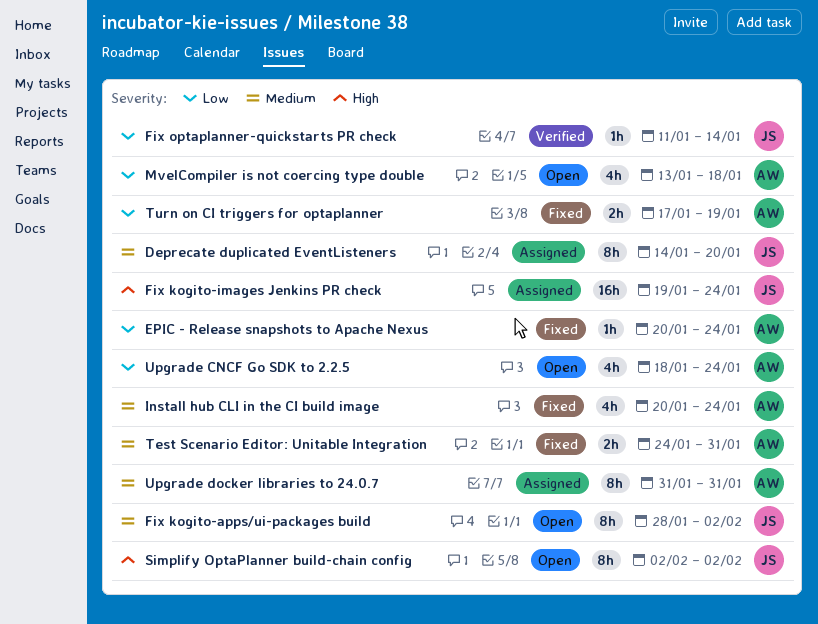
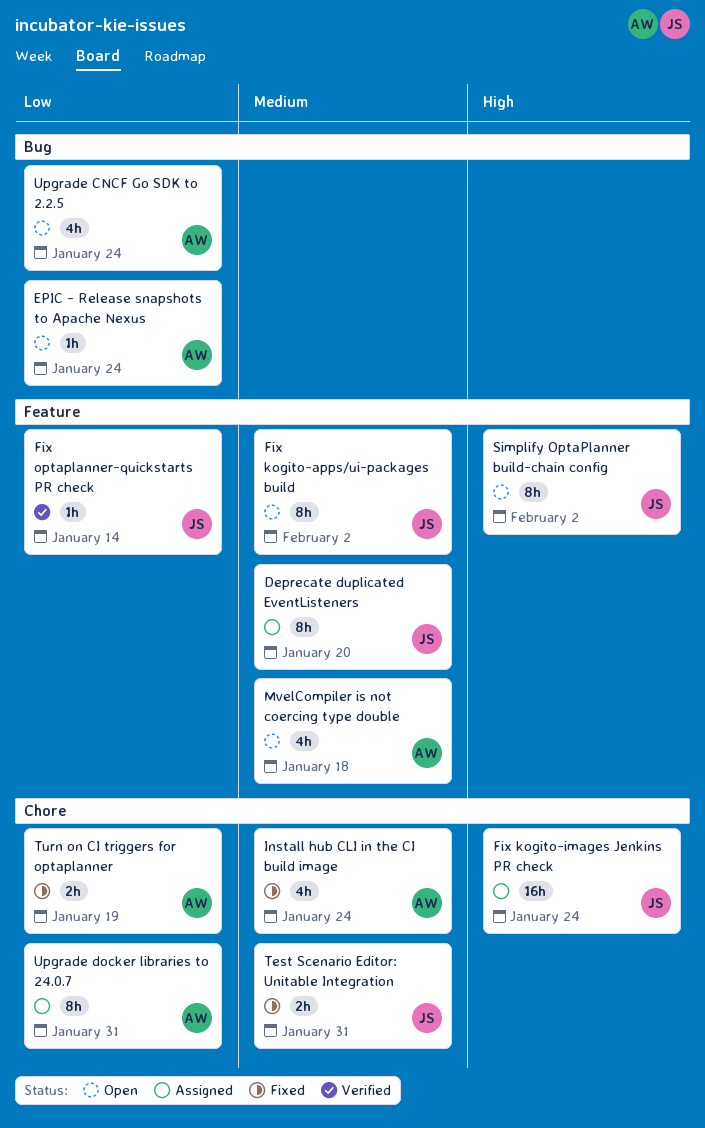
EPIC - Release snapshots to Apache Nexus, status: Fixed -> Open
MvelCompiler is not coercing type double, priority: Low -> Medium
Test Scenario Editor: Unitable Integration, owner: AW -> JS
Upgrade docker libraries to 24.0.7, priority: Medium -> Low

